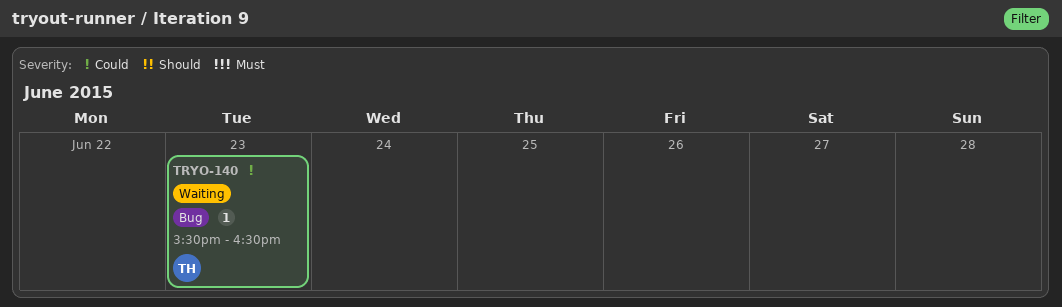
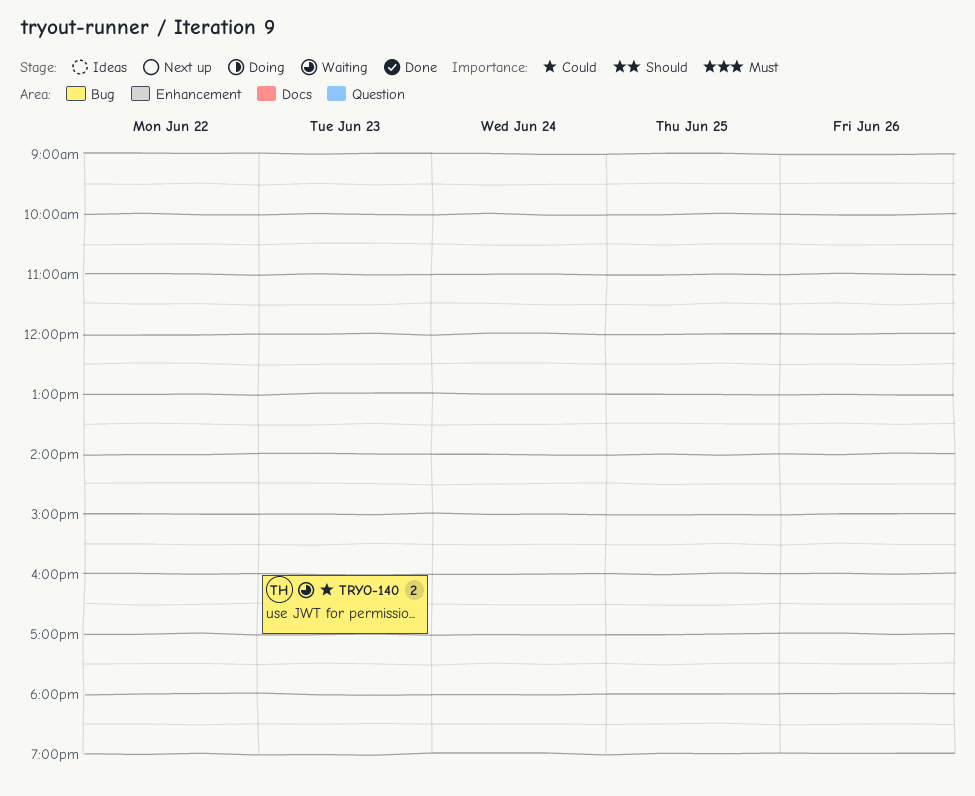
TRYO-140, estimate: 1 -> 2
TRYO-140, begins: 15:30 -> 16:00
TRYO-140, ends: 16:30 -> 17:00

